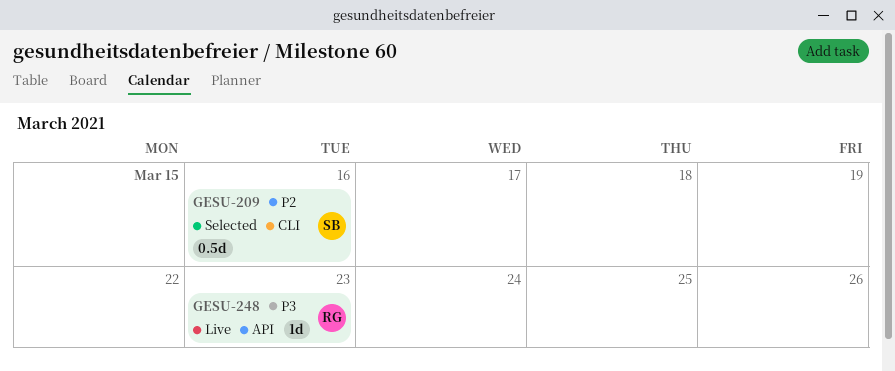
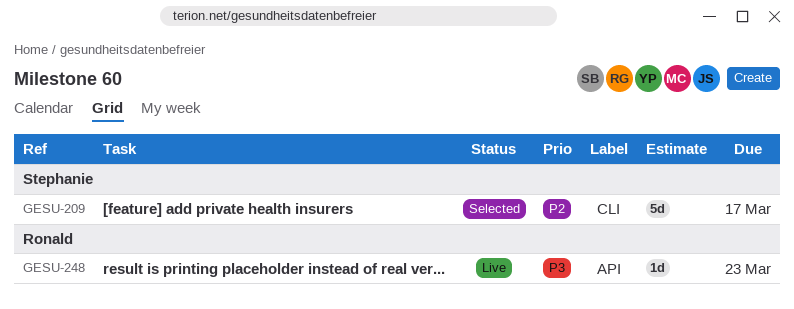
GESU-209, estimate: 0.5d -> 5d
GESU-209, due: Mar 16 -> Mar 17

